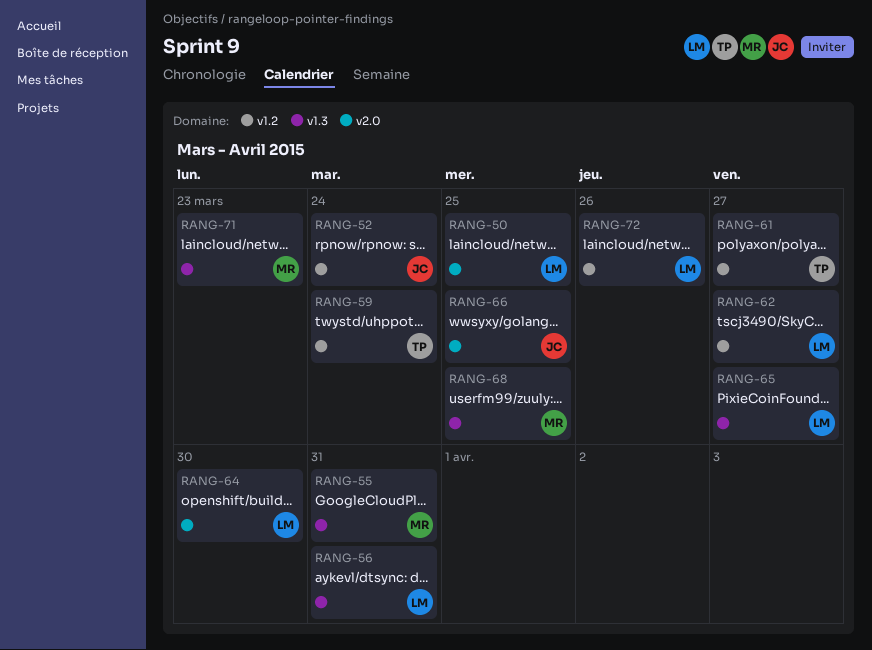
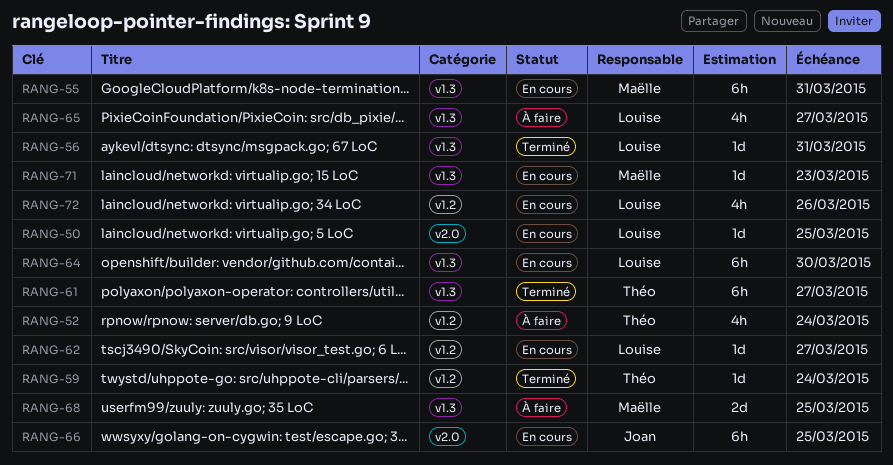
RANG-52, owner: Joan -> Théo
RANG-61, label: v1.2 -> v1.3
RANG-64, label: v2.0 -> v1.3

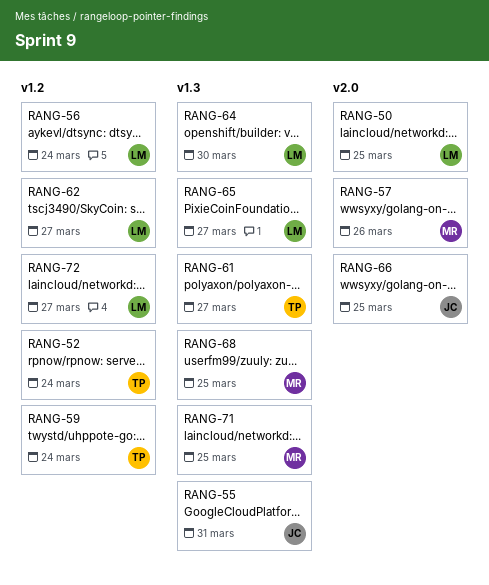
RANG-55, owner: Maëlle -> Joan
RANG-56, label: v1.3 -> v1.2
RANG-56, due: Mar 31 -> Mar 24
RANG-57: none -> present
RANG-71, due: Mar 23 -> Mar 25
RANG-72, due: Mar 26 -> Mar 27

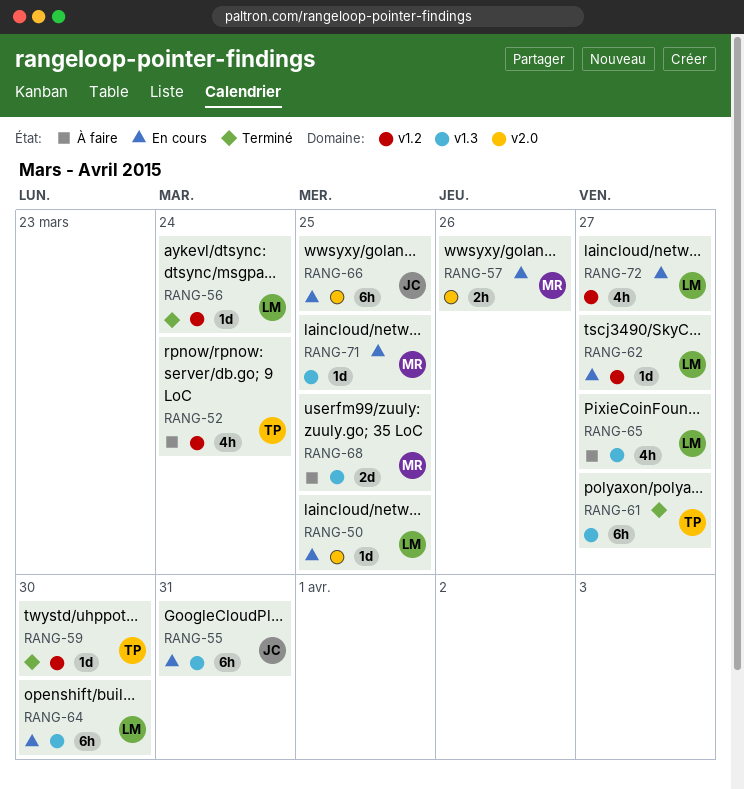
RANG-59, due: Mar 24 -> Mar 30

